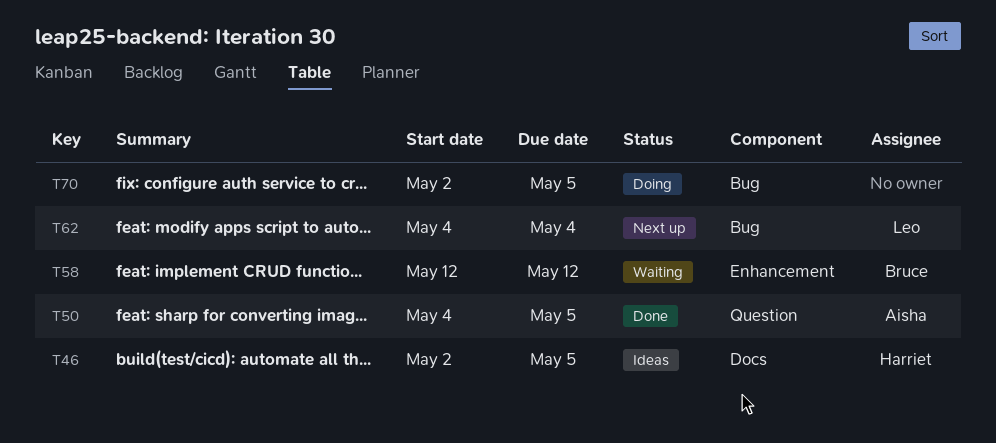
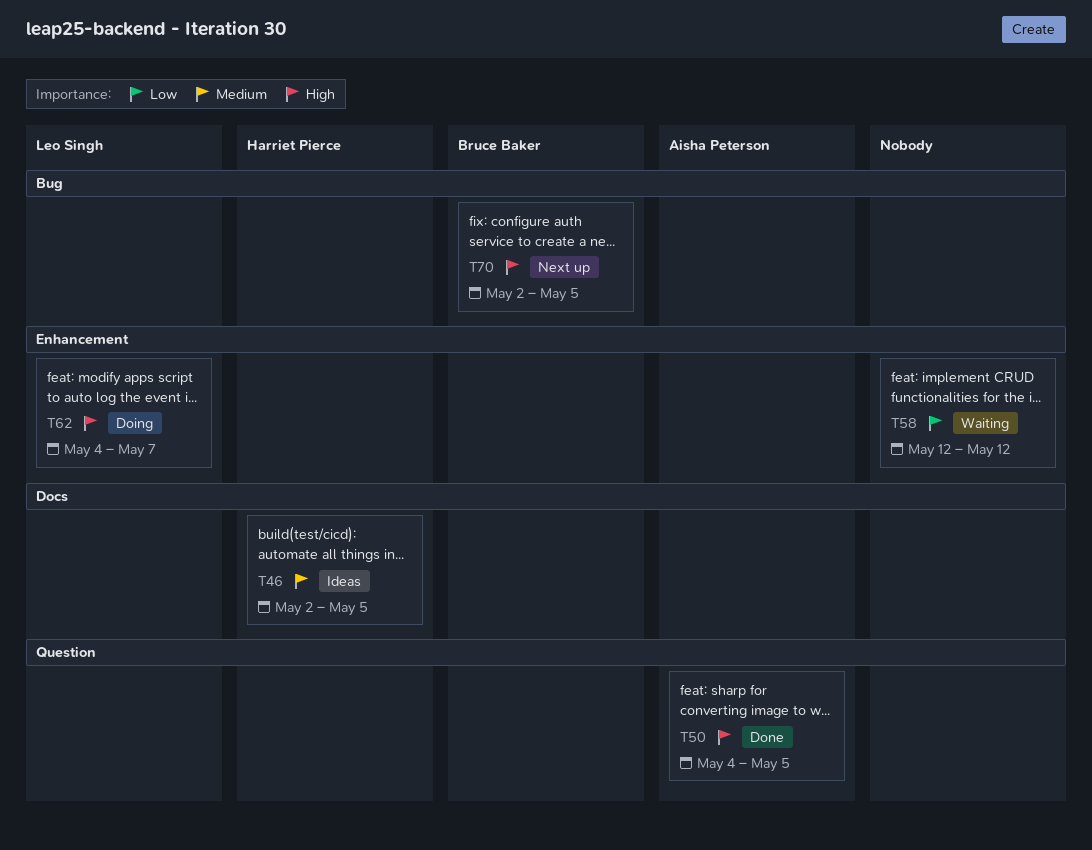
T58, owner: Bruce Baker -> none
T62, status: Next up -> Doing
T62, label: Bug -> Enhancement
T62, due: May 4 -> May 7
T70, status: Doing -> Next up
T70, owner: none -> Bruce Baker

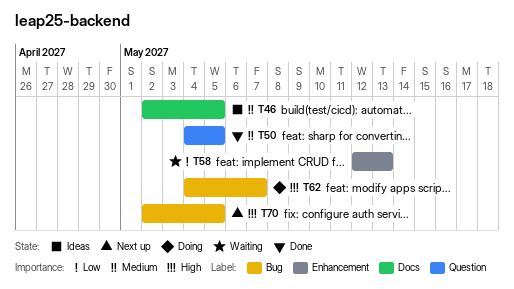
T50, priority: High -> Medium
T58, due: May 12 -> May 13
T62, label: Enhancement -> Bug

